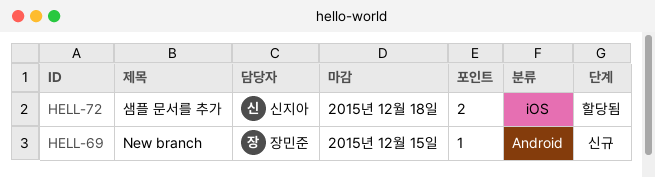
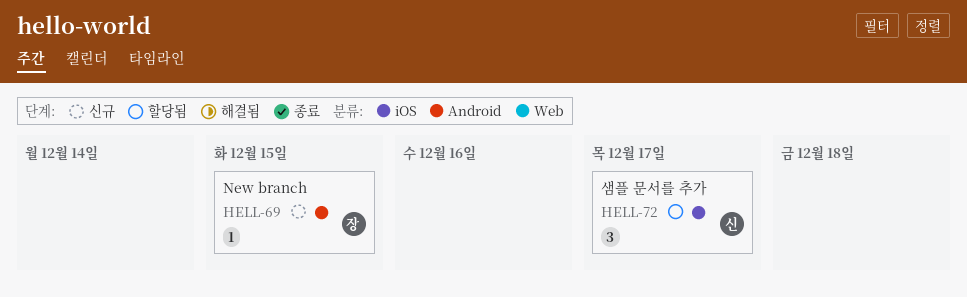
HELL-72, estimate: 2 -> 3
HELL-72, due: Dec 18 -> Dec 17

